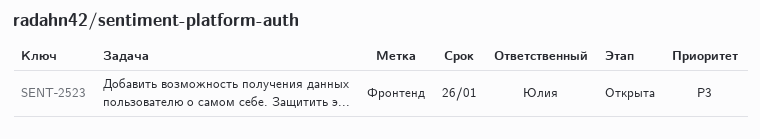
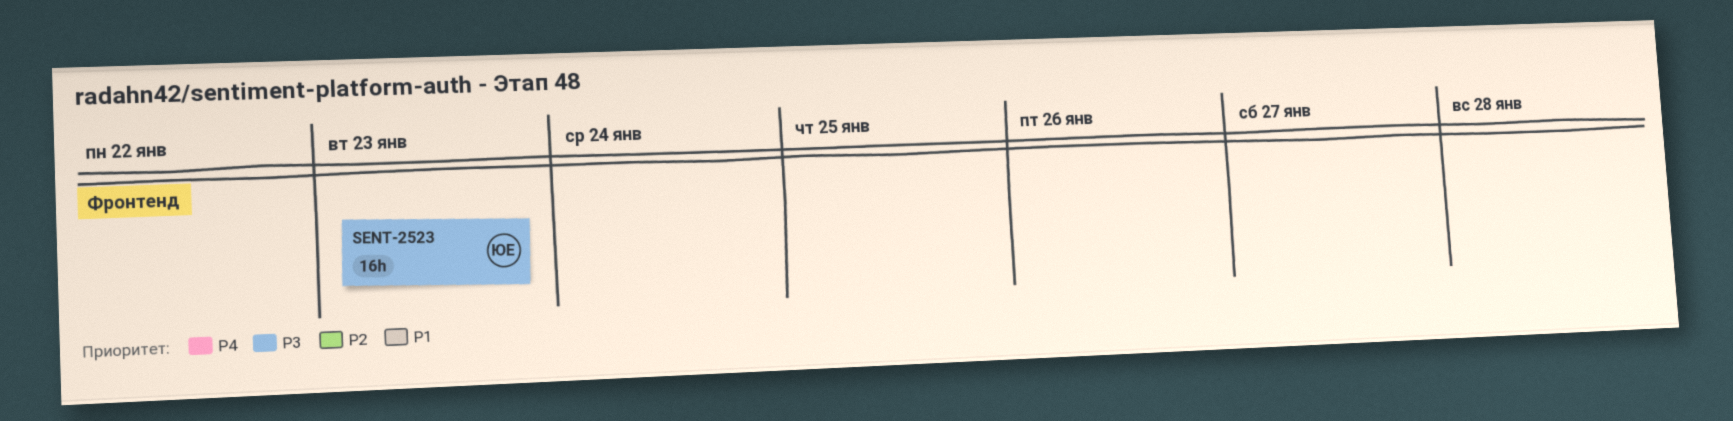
SENT-2523, due: Jan 26 -> Jan 23

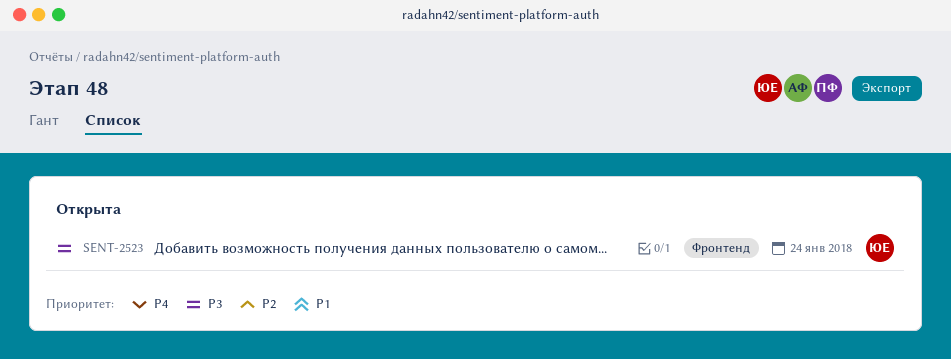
SENT-2523, due: Jan 23 -> Jan 24

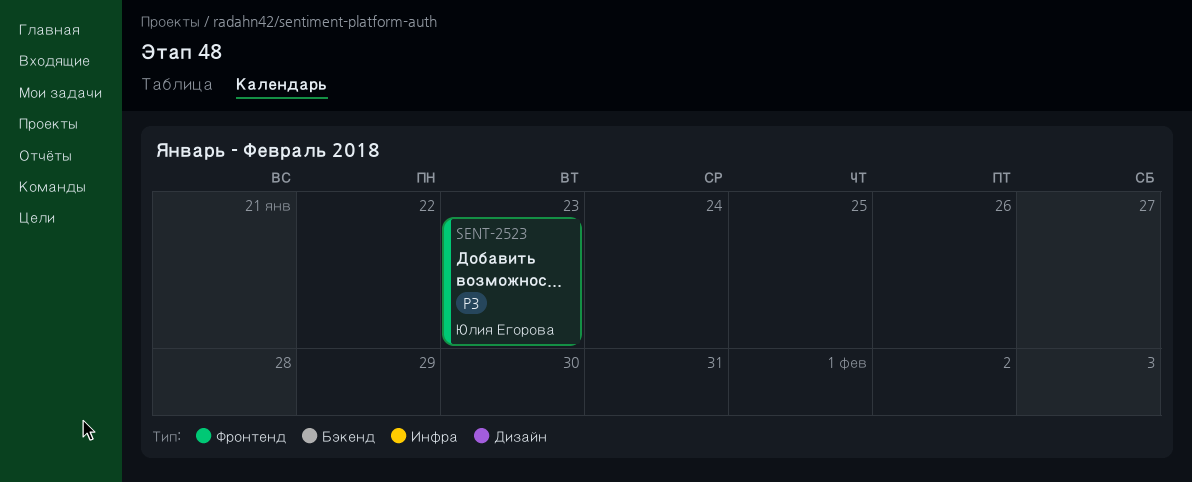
SENT-2523, due: Jan 24 -> Jan 23

